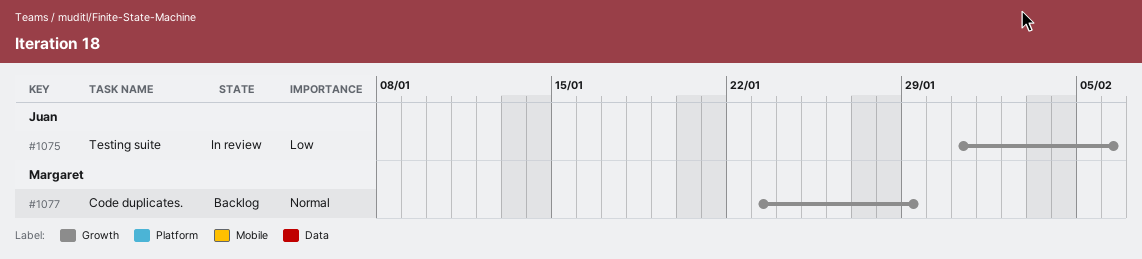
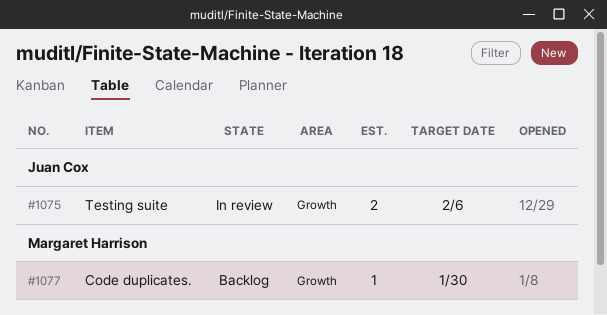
#1077, due: Jan 29 -> Jan 30

